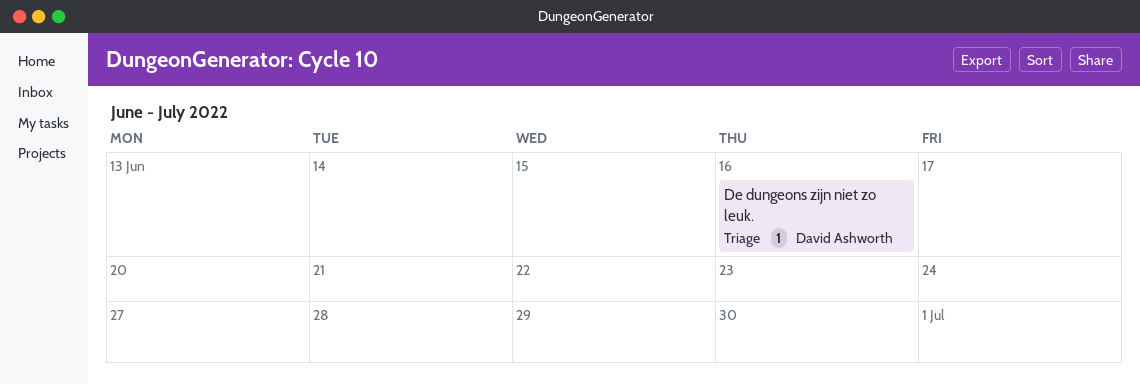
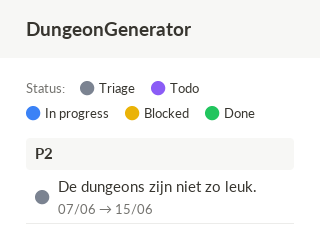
De dungeons zijn niet zo leuk., due: Jun 16 -> Jun 15

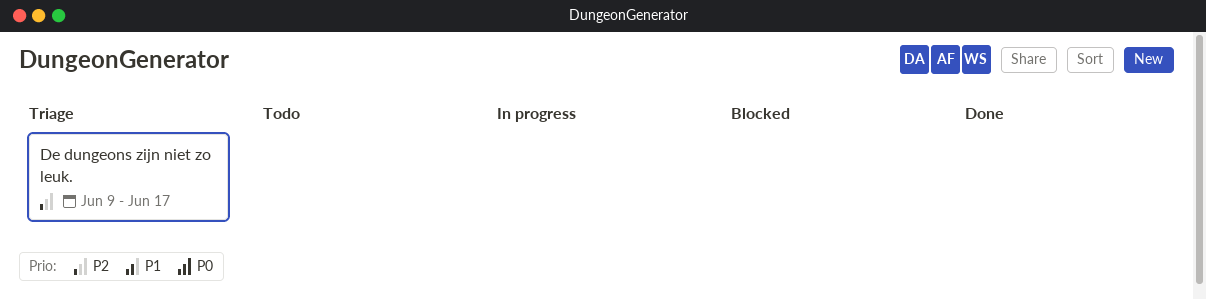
De dungeons zijn niet zo leuk., start: Jun 7 -> Jun 9
De dungeons zijn niet zo leuk., due: Jun 15 -> Jun 17

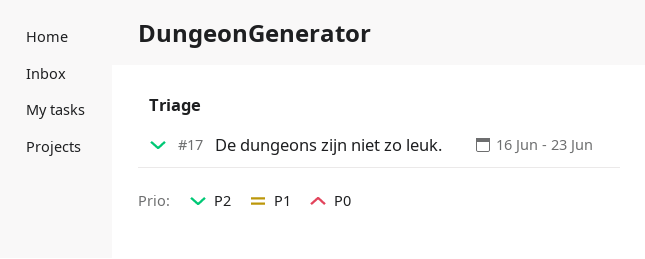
De dungeons zijn niet zo leuk., start: Jun 9 -> Jun 16
De dungeons zijn niet zo leuk., due: Jun 17 -> Jun 23

